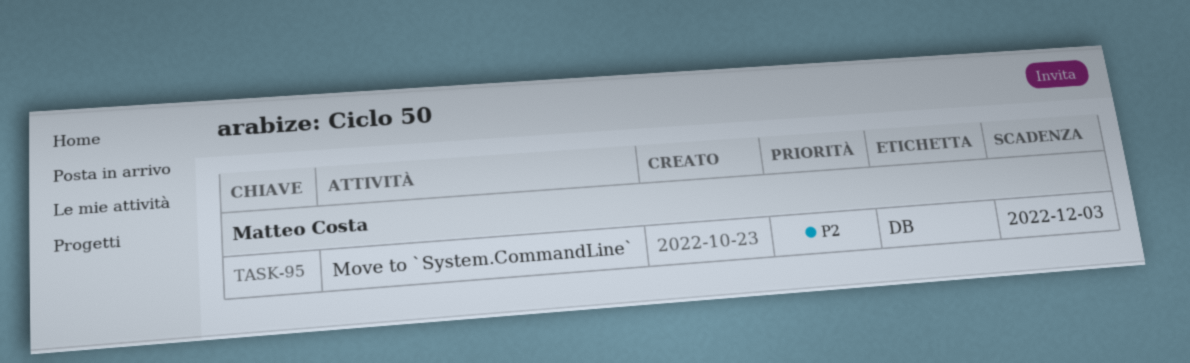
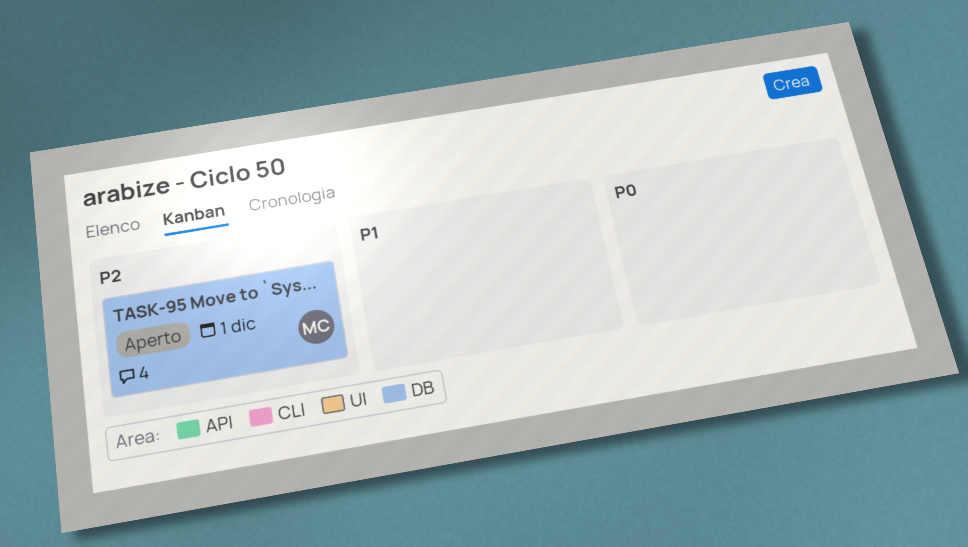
TASK-95, due: Dec 3 -> Dec 1

